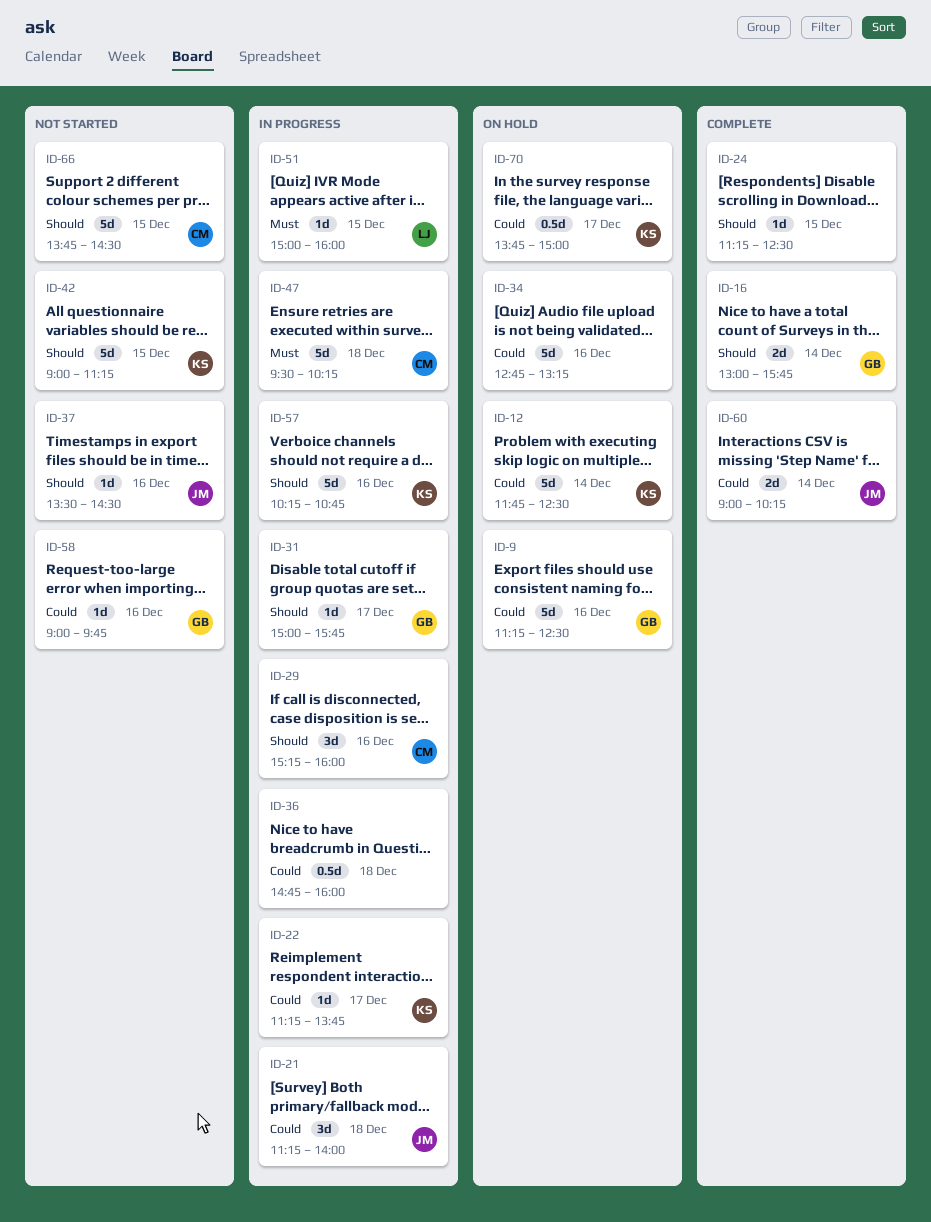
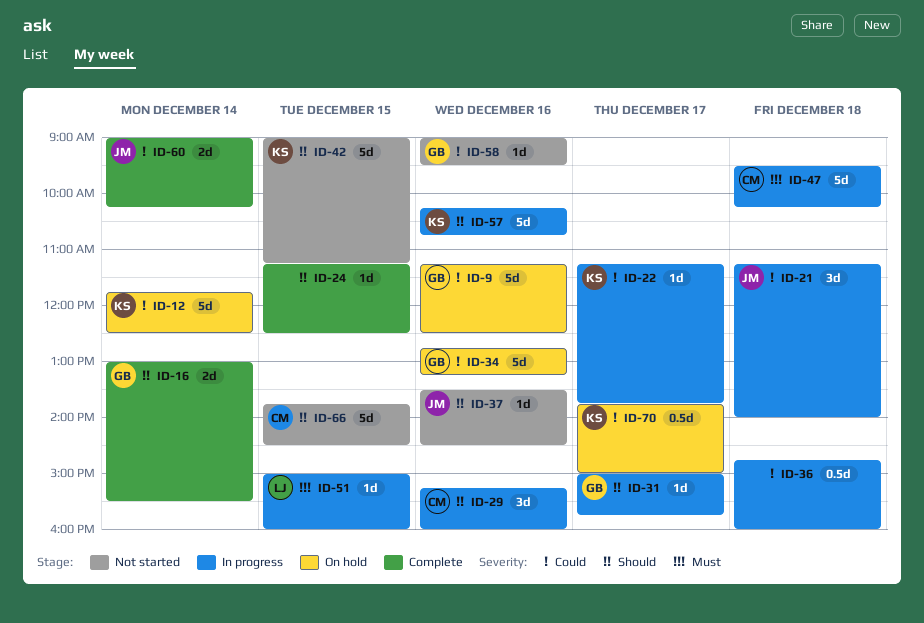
ID-16, ends: 15:45 -> 15:30
ID-34, owner: none -> GB
ID-58, ends: 09:45 -> 09:30

